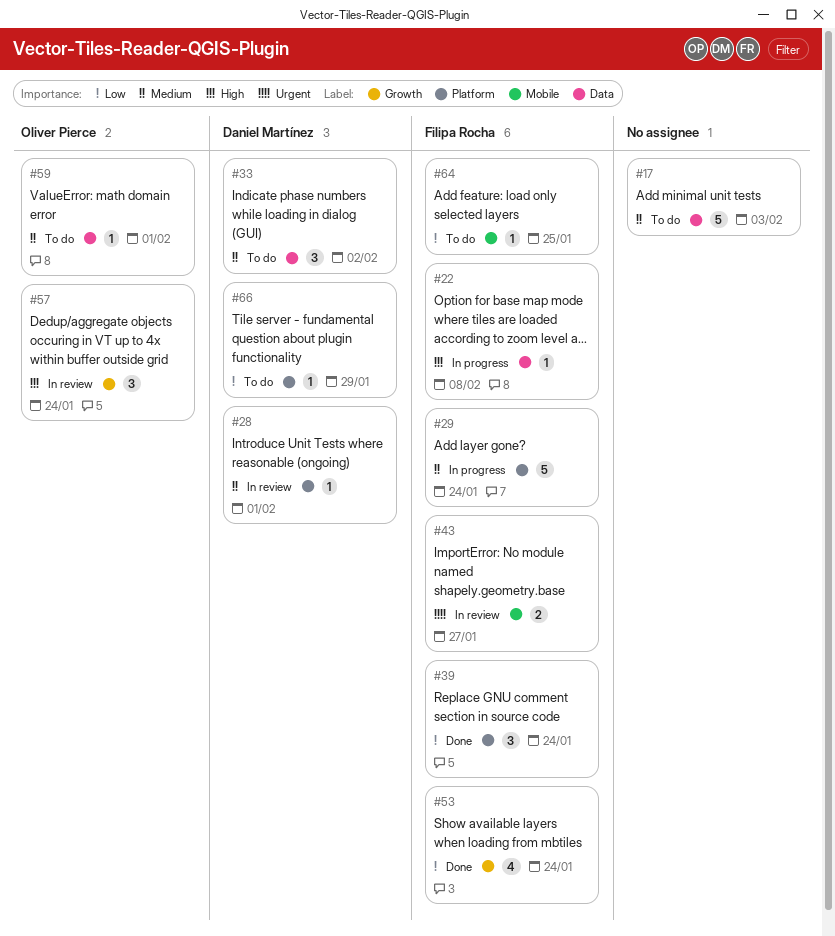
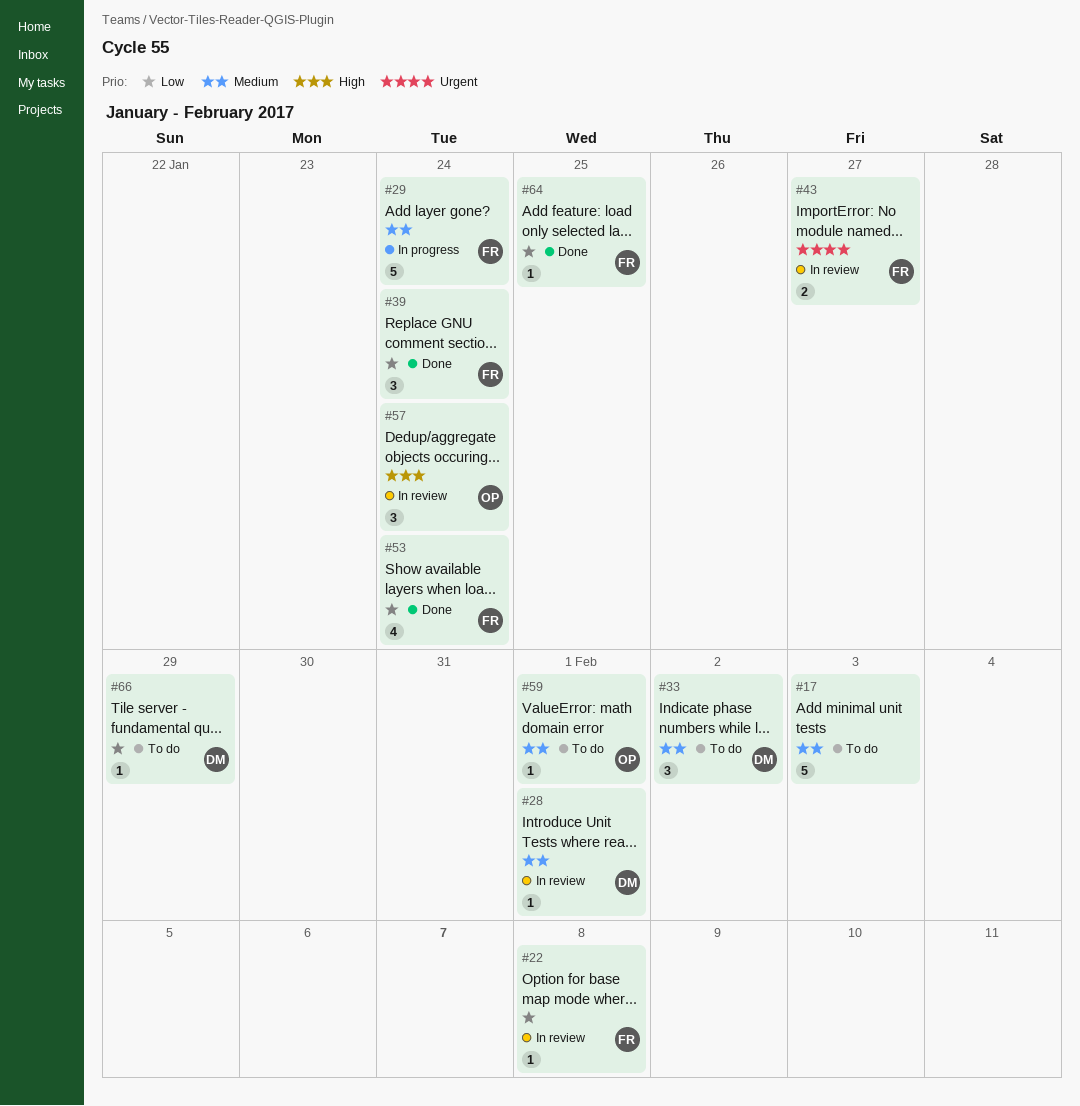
#22, status: In progress -> In review
#22, priority: High -> Low
#64, status: To do -> Done

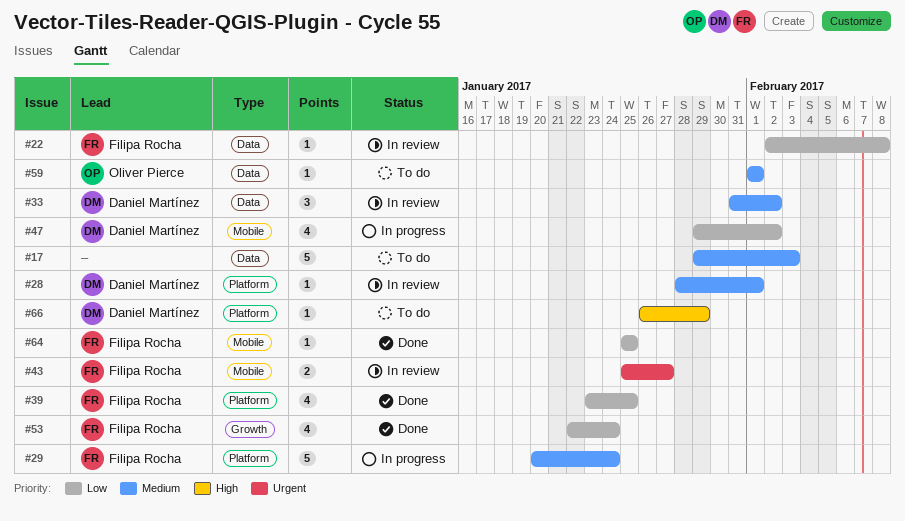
#33, status: To do -> In review
#39, estimate: 3 -> 4
#39, due: Jan 24 -> Jan 25
#47: none -> present
#57: present -> none
#66, priority: Low -> High

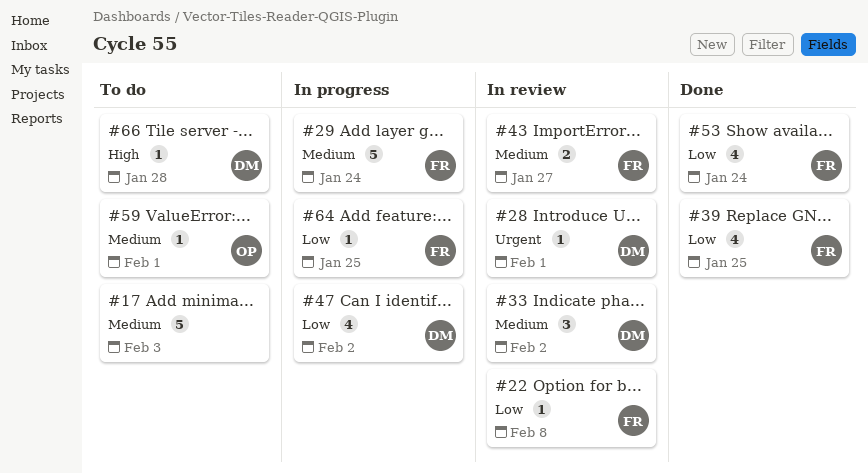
#28, priority: Medium -> Urgent
#43, priority: Urgent -> Medium
#64, status: Done -> In progress
#66, due: Jan 29 -> Jan 28

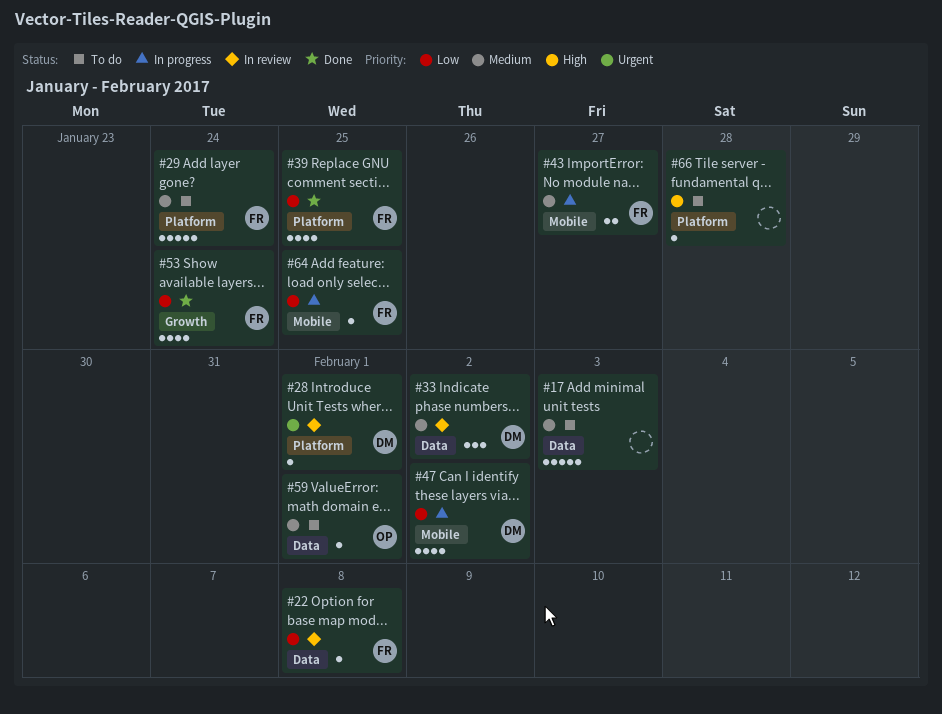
#29, status: In progress -> To do
#43, status: In review -> In progress
#66, owner: DM -> none

